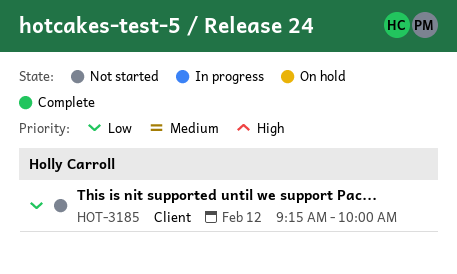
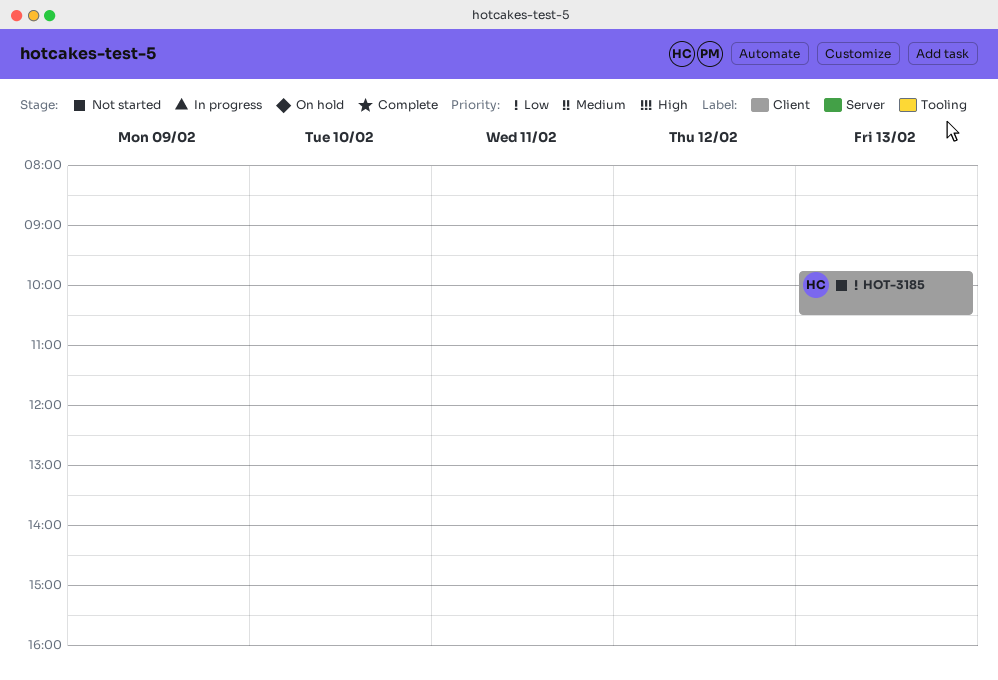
HOT-3185, day: Feb 12 -> Feb 13
HOT-3185, begins: 09:15 -> 09:45
HOT-3185, ends: 10:00 -> 10:30

